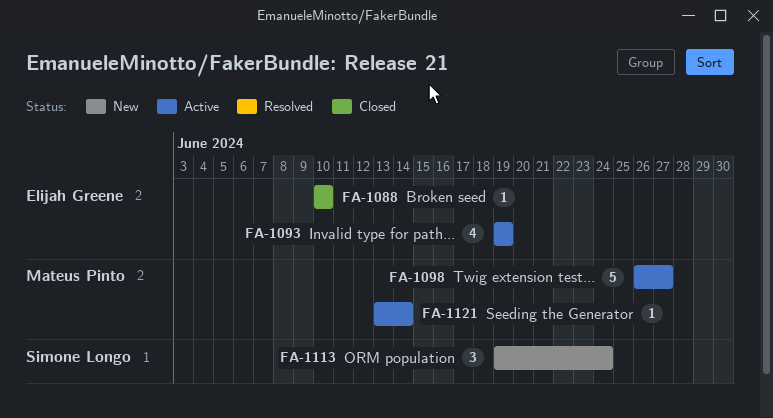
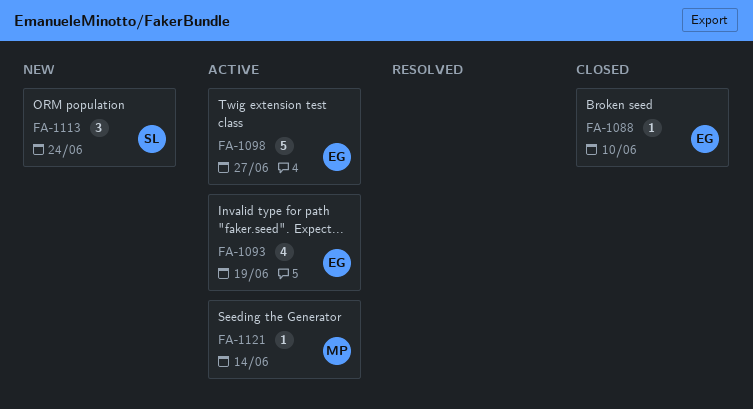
FA-1098, owner: Mateus Pinto -> Elijah Greene

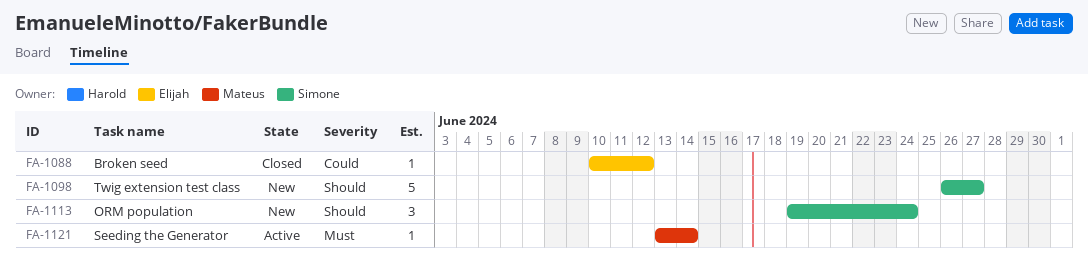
FA-1088, due: Jun 10 -> Jun 12
FA-1093: present -> none
FA-1098, status: Active -> New
FA-1098, owner: Elijah -> Simone

